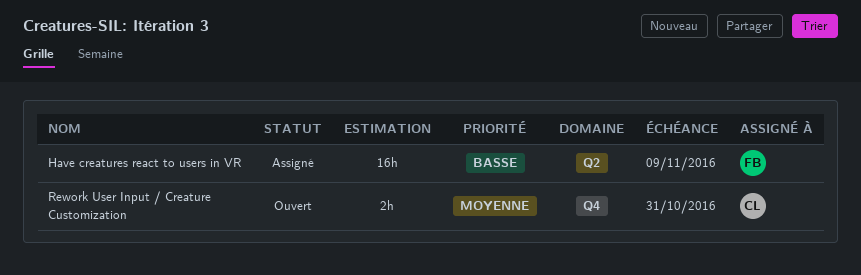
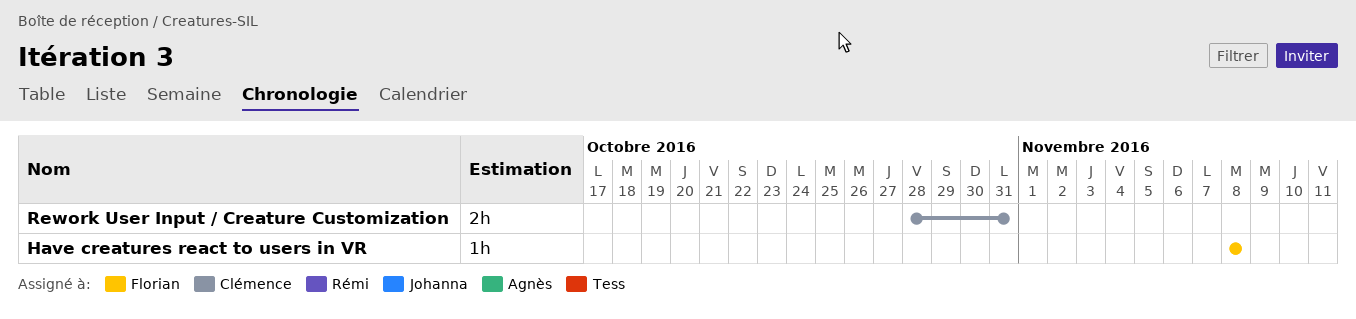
Have creatures react to users in VR, estimate: 16h -> 1h
Have creatures react to users in VR, due: Nov 9 -> Nov 8

